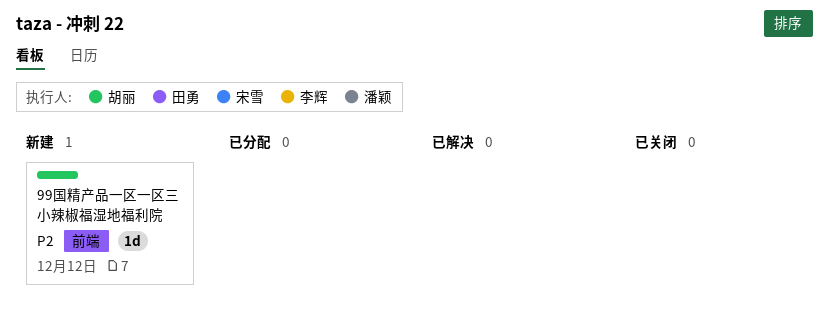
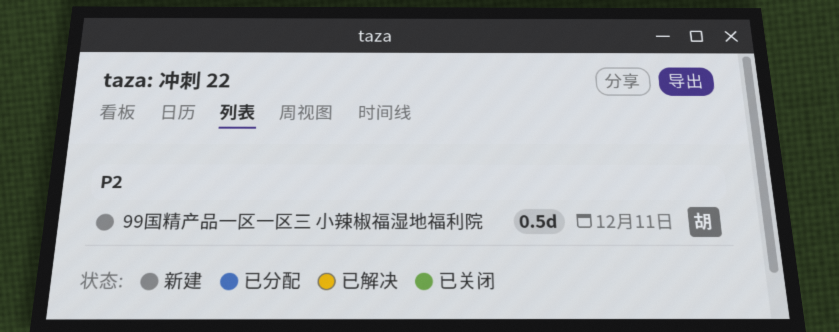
99国精产品一区一区三 小辣椒福湿地福利院, estimate: 1d -> 0.5d
99国精产品一区一区三 小辣椒福湿地福利院, due: Dec 12 -> Dec 11

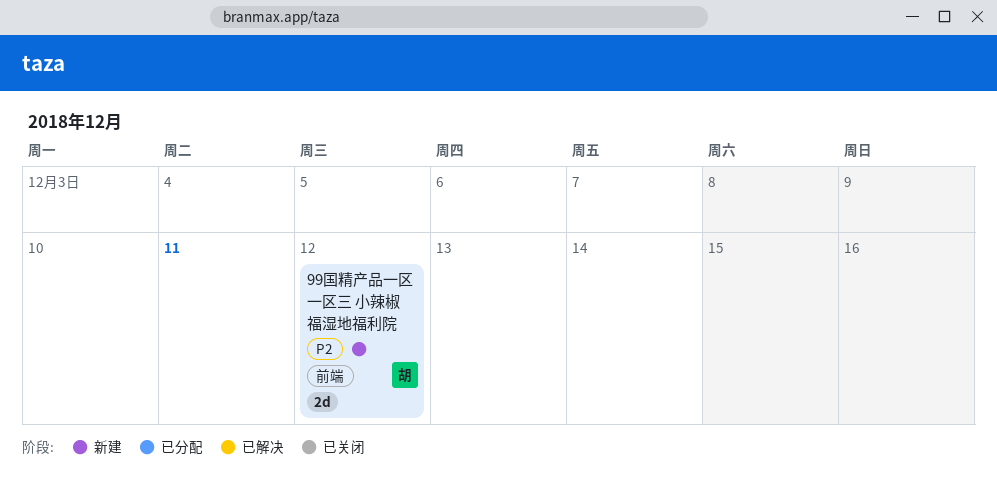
99国精产品一区一区三 小辣椒福湿地福利院, estimate: 0.5d -> 2d
99国精产品一区一区三 小辣椒福湿地福利院, due: Dec 11 -> Dec 12

